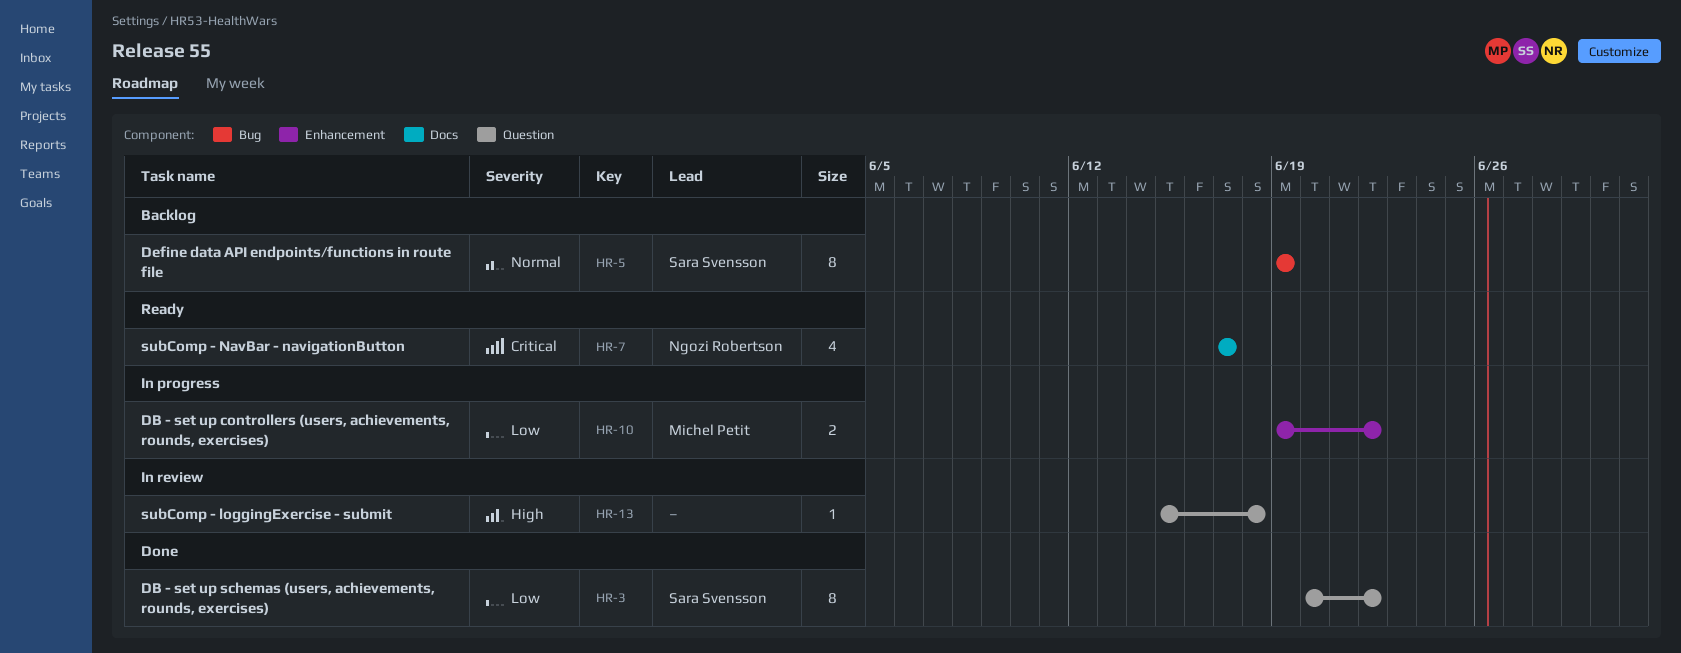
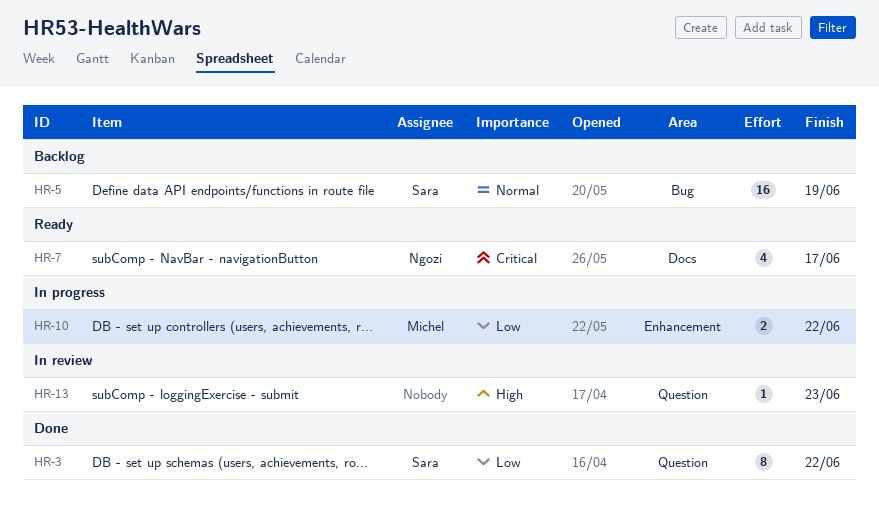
HR-5, estimate: 8 -> 16
HR-13, due: Jun 18 -> Jun 23

